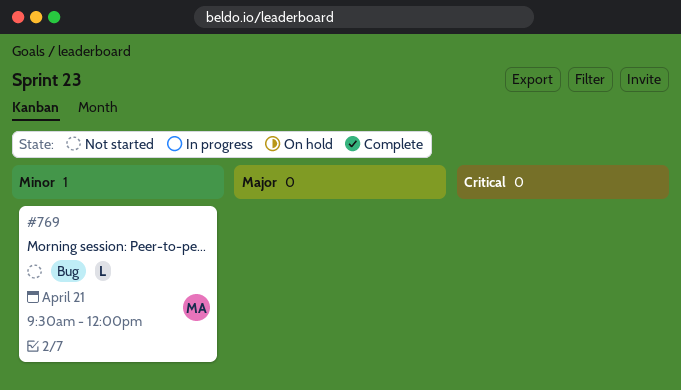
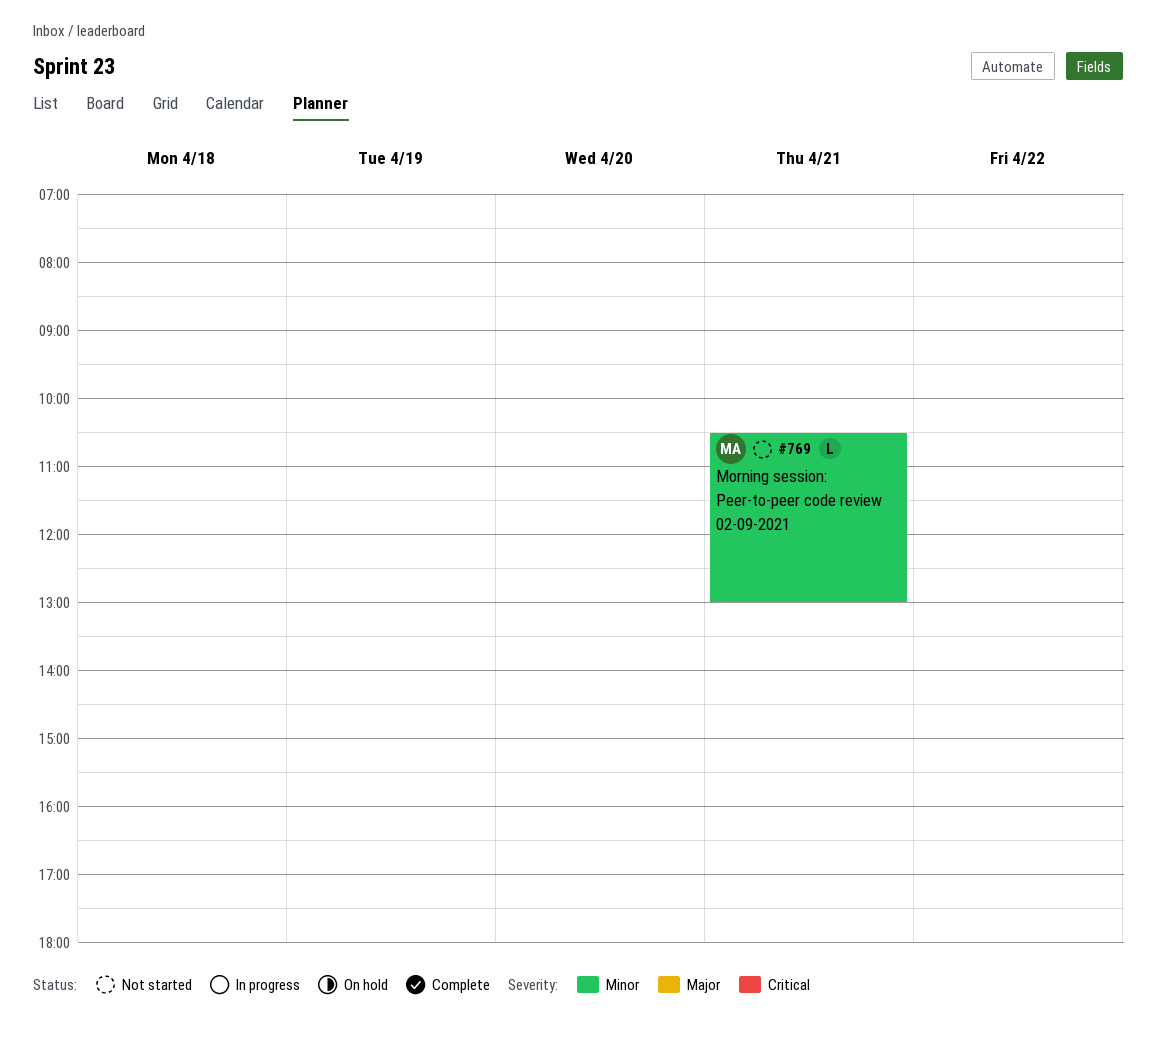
#769, begins: 09:30 -> 10:30
#769, ends: 12:00 -> 13:00

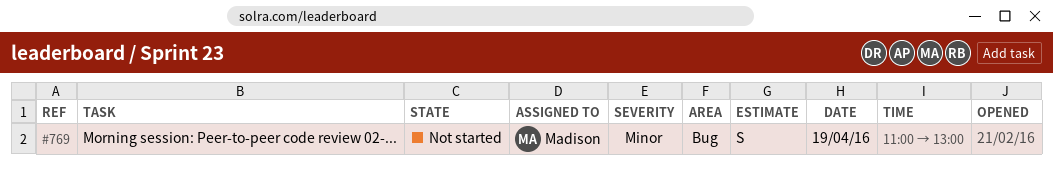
#769, estimate: L -> S
#769, day: Apr 21 -> Apr 19
#769, begins: 10:30 -> 11:00

